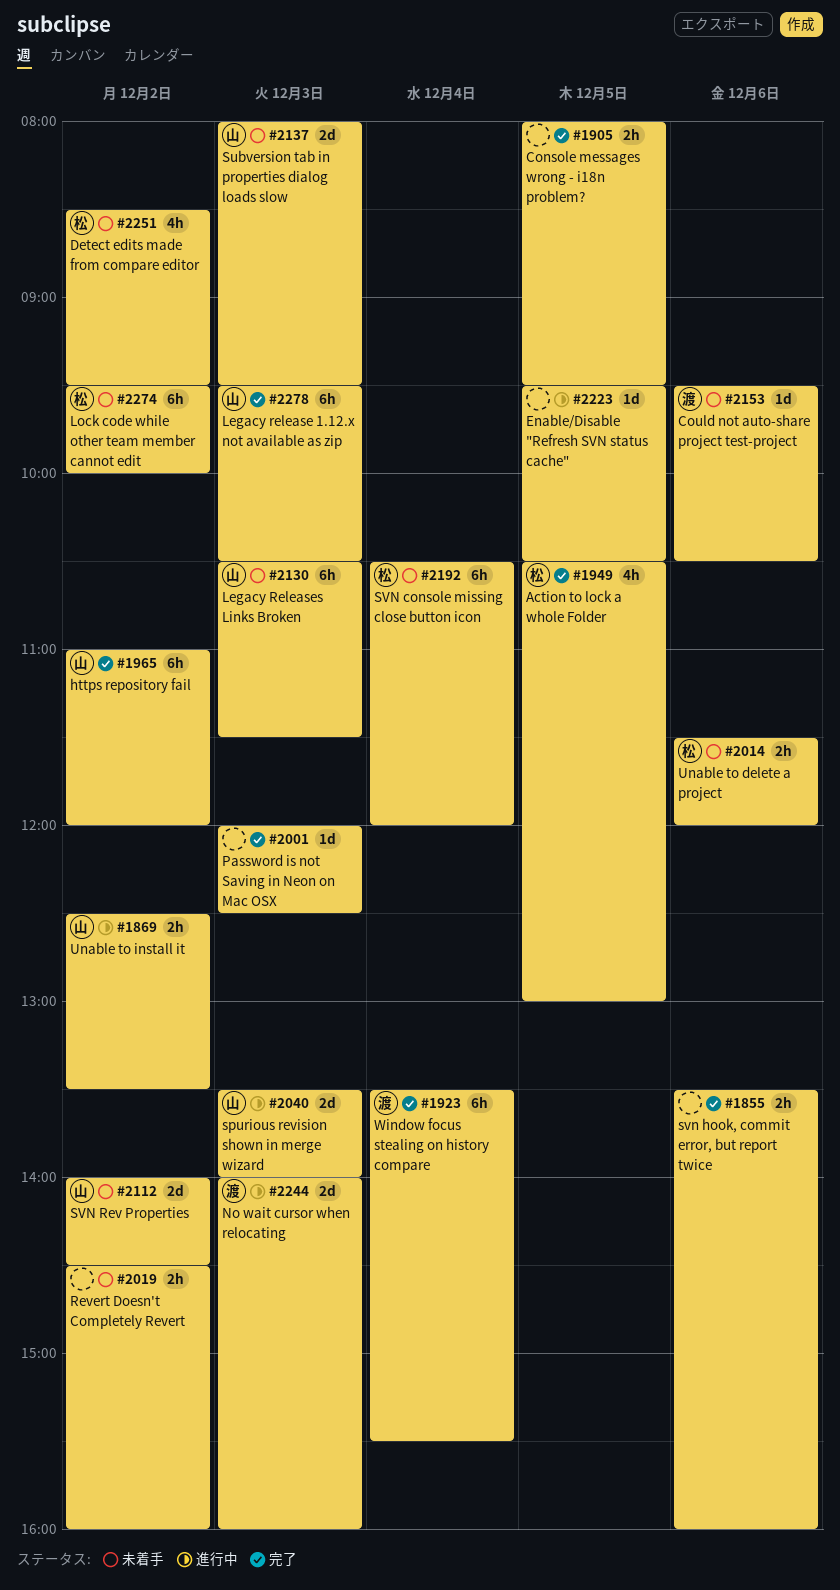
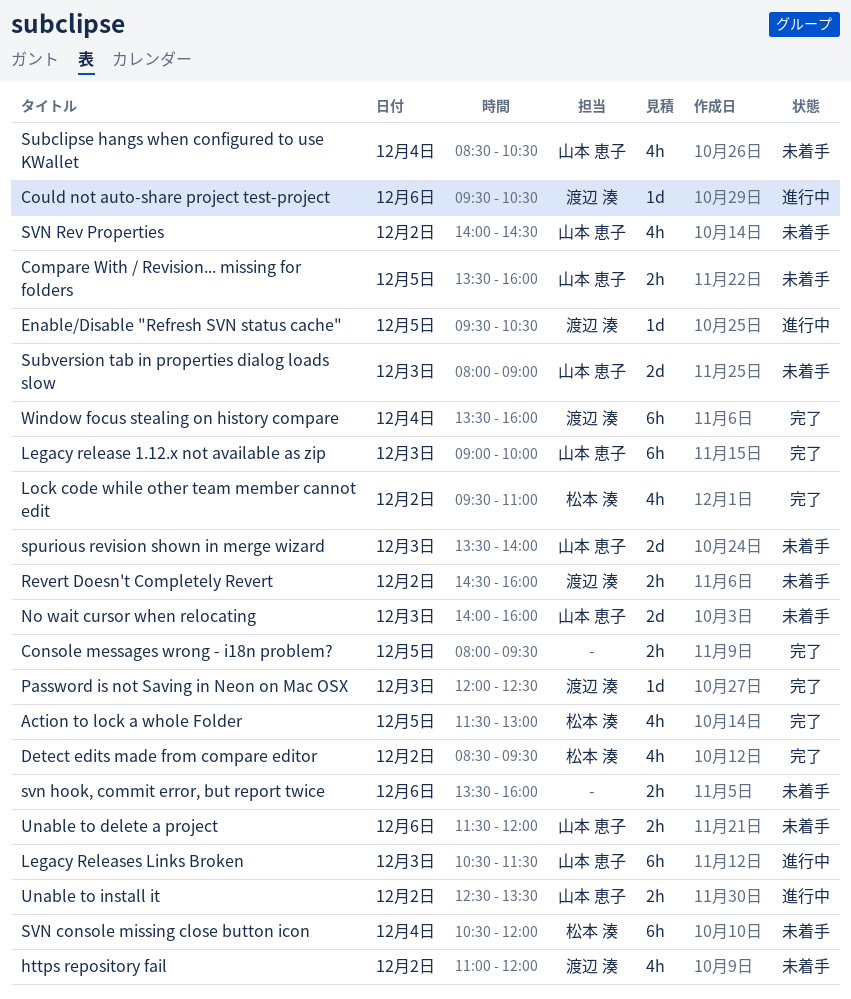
Action to lock a whole Folder, begins: 10:30 -> 11:30
Compare With / Revision... missing for folders: none -> present
Could not auto-share project test-project, status: 未着手 -> 進行中
Detect edits made from compare editor, status: 未着手 -> 完了
Enable/Disable "Refresh SVN status cache", owner: none -> 渡辺 湊
https repository fail, status: 完了 -> 未着手
https repository fail, owner: 山本 恵子 -> 渡辺 湊
https repository fail, estimate: 6h -> 4h
Legacy release 1.12.x not available as zip, begins: 09:30 -> 09:00
Legacy release 1.12.x not available as zip, ends: 10:30 -> 10:00
Legacy Releases Links Broken, status: 未着手 -> 進行中
Lock code while other team member cannot edit, status: 未着手 -> 完了
Lock code while other team member cannot edit, estimate: 6h -> 4h
Lock code while other team member cannot edit, ends: 10:00 -> 11:00
No wait cursor when relocating, status: 進行中 -> 未着手
No wait cursor when relocating, owner: 渡辺 湊 -> 山本 恵子
Password is not Saving in Neon on Mac OSX, owner: none -> 渡辺 湊
Revert Doesn't Completely Revert, owner: none -> 渡辺 湊
spurious revision shown in merge wizard, status: 進行中 -> 未着手
Subclipse hangs when configured to use KWallet: none -> present
Subversion tab in properties dialog loads slow, ends: 09:30 -> 09:00
svn hook, commit error, but report twice, status: 完了 -> 未着手
SVN Rev Properties, estimate: 2d -> 4h
Unable to delete a project, owner: 松本 湊 -> 山本 恵子
Window focus stealing on history compare, ends: 15:30 -> 16:00

